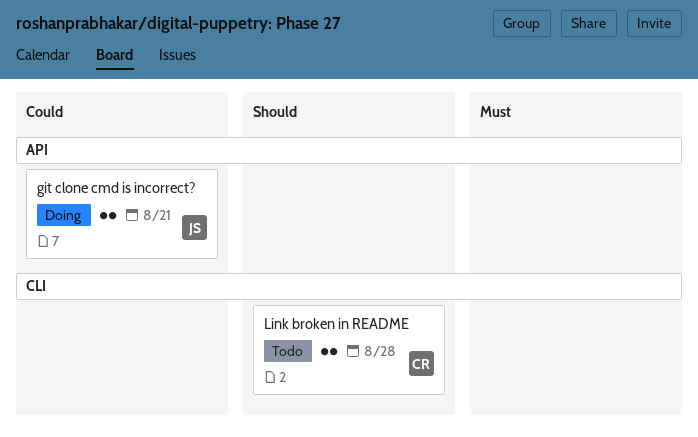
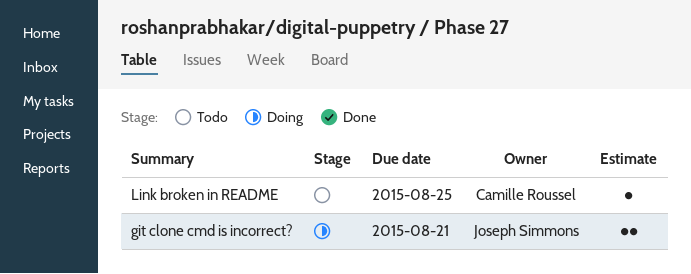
Link broken in README, estimate: 2 -> 1
Link broken in README, due: Aug 28 -> Aug 25

